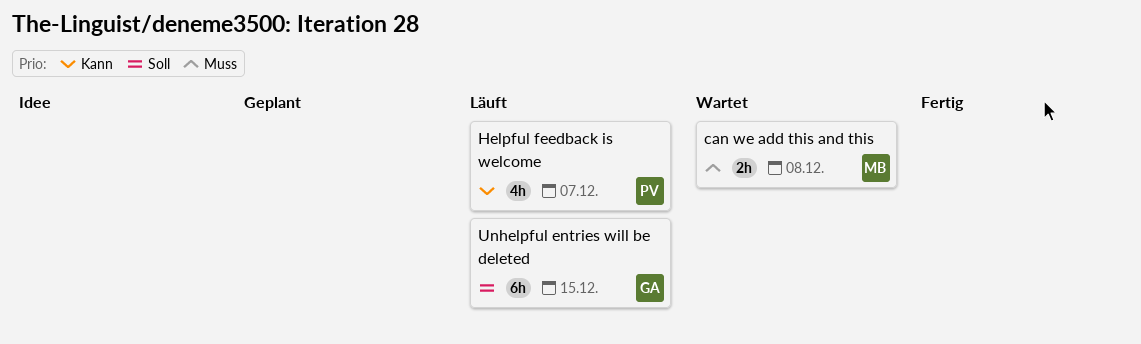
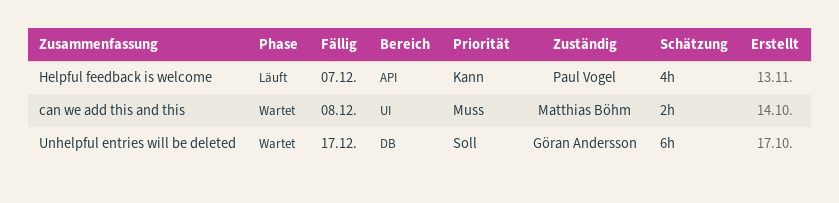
Unhelpful entries will be deleted, status: Läuft -> Wartet
Unhelpful entries will be deleted, due: Dec 15 -> Dec 17

